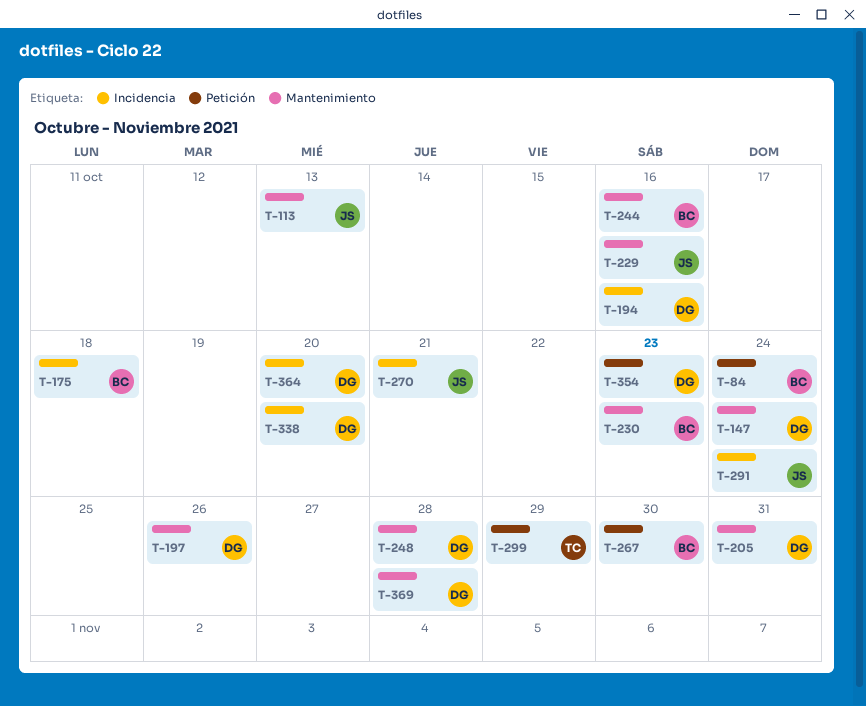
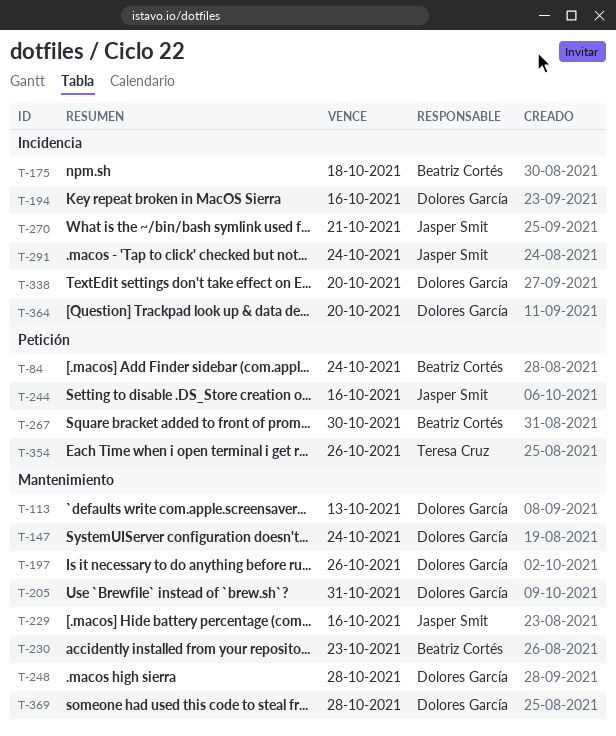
T-113, owner: Jasper Smit -> Dolores García
T-244, owner: Beatriz Cortés -> Jasper Smit
T-244, label: Mantenimiento -> Petición
T-299: present -> none
T-354, owner: Dolores García -> Teresa Cruz
T-354, due: Oct 23 -> Oct 26

